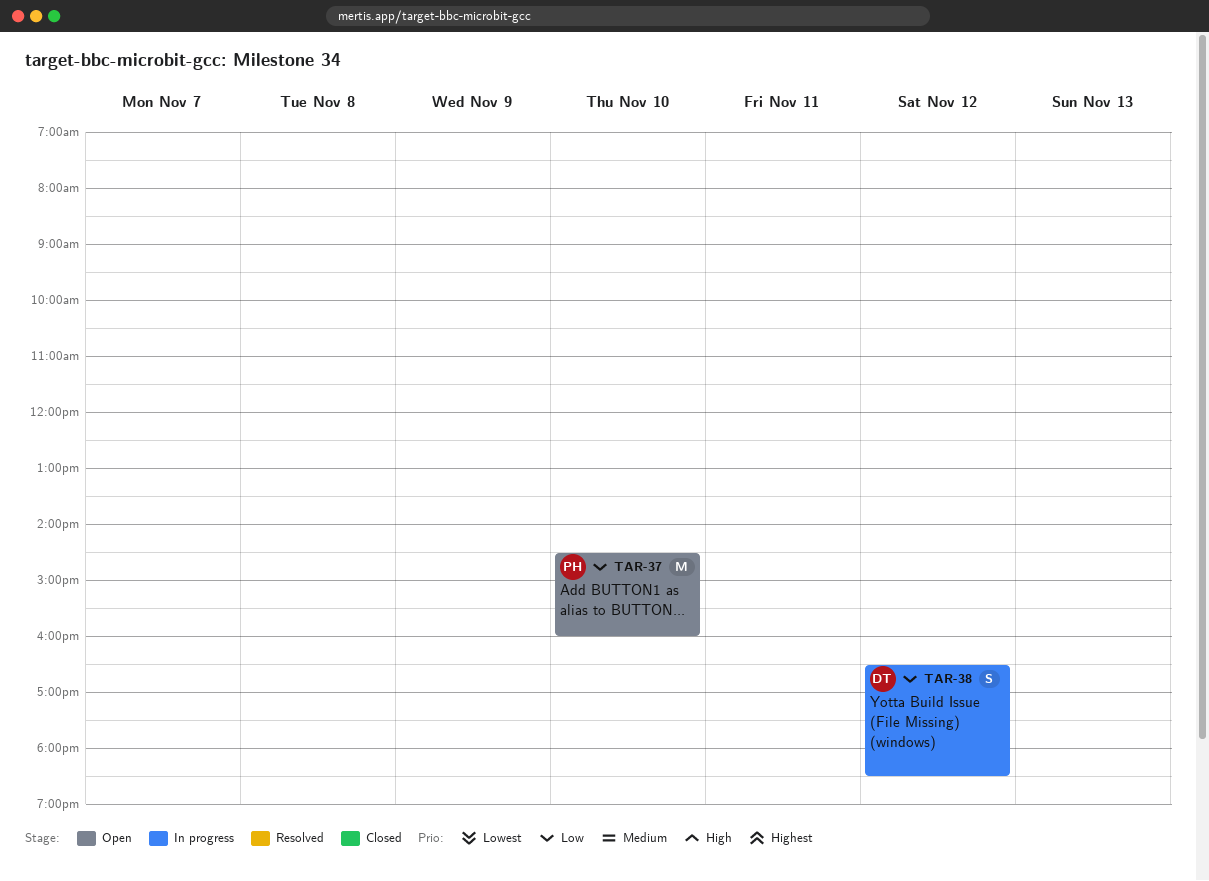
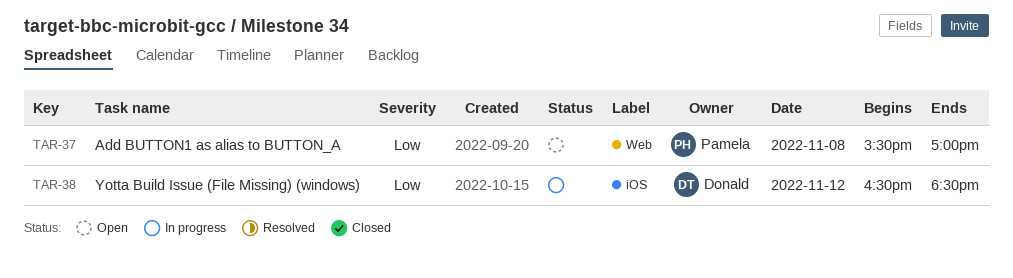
TAR-37, day: Nov 10 -> Nov 8
TAR-37, begins: 14:30 -> 15:30
TAR-37, ends: 16:00 -> 17:00

